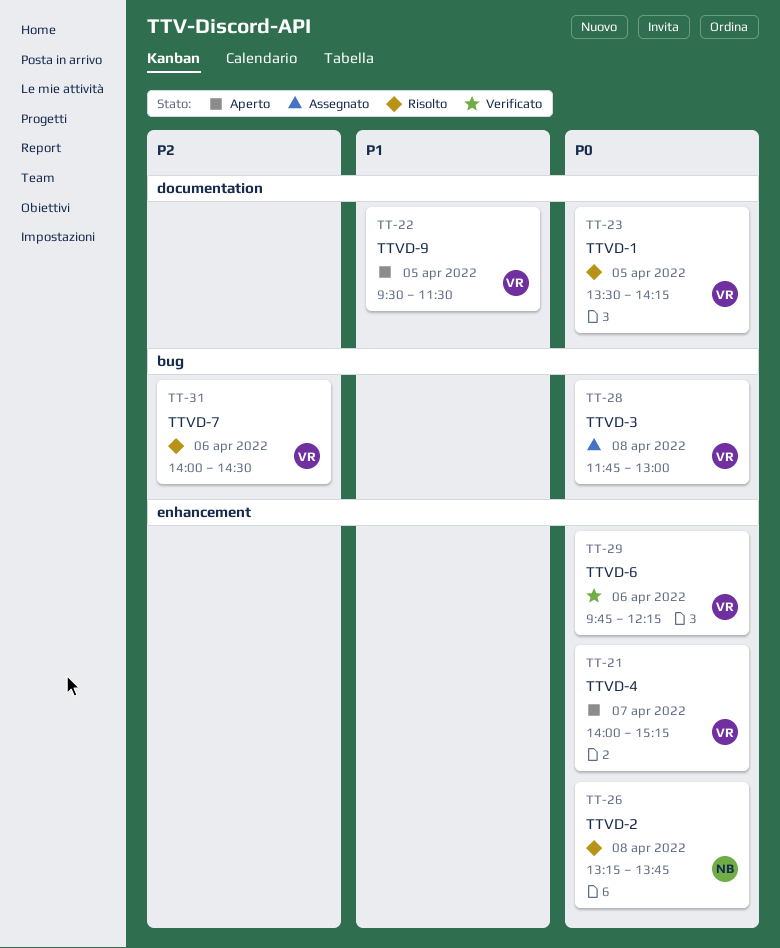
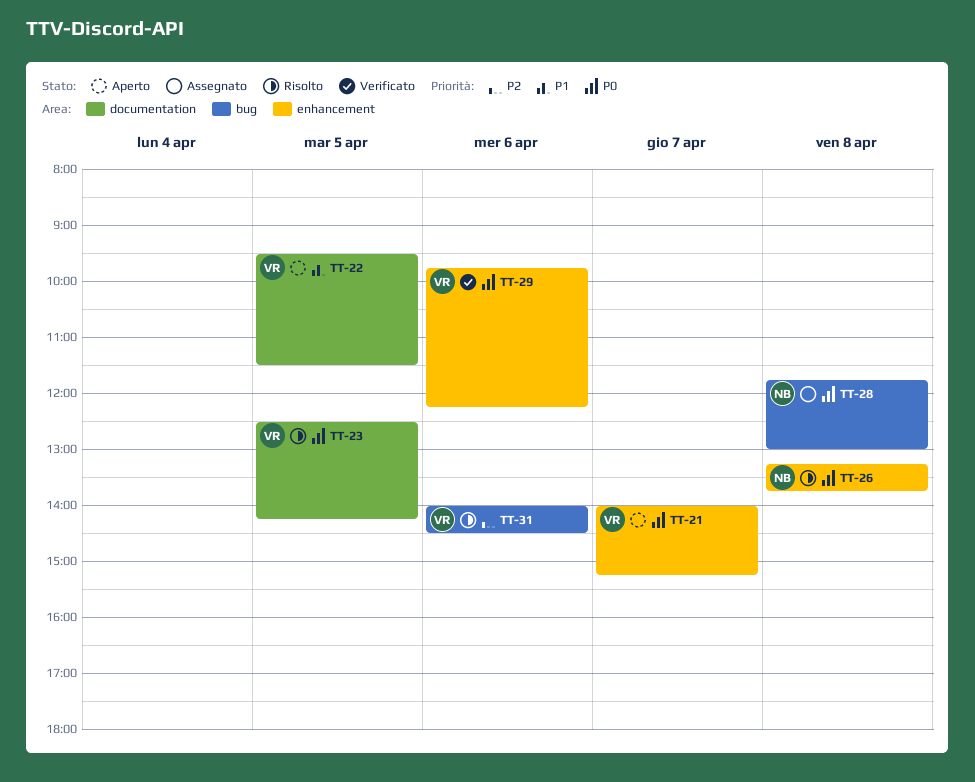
TT-23, begins: 13:30 -> 12:30
TT-28, owner: VR -> NB

